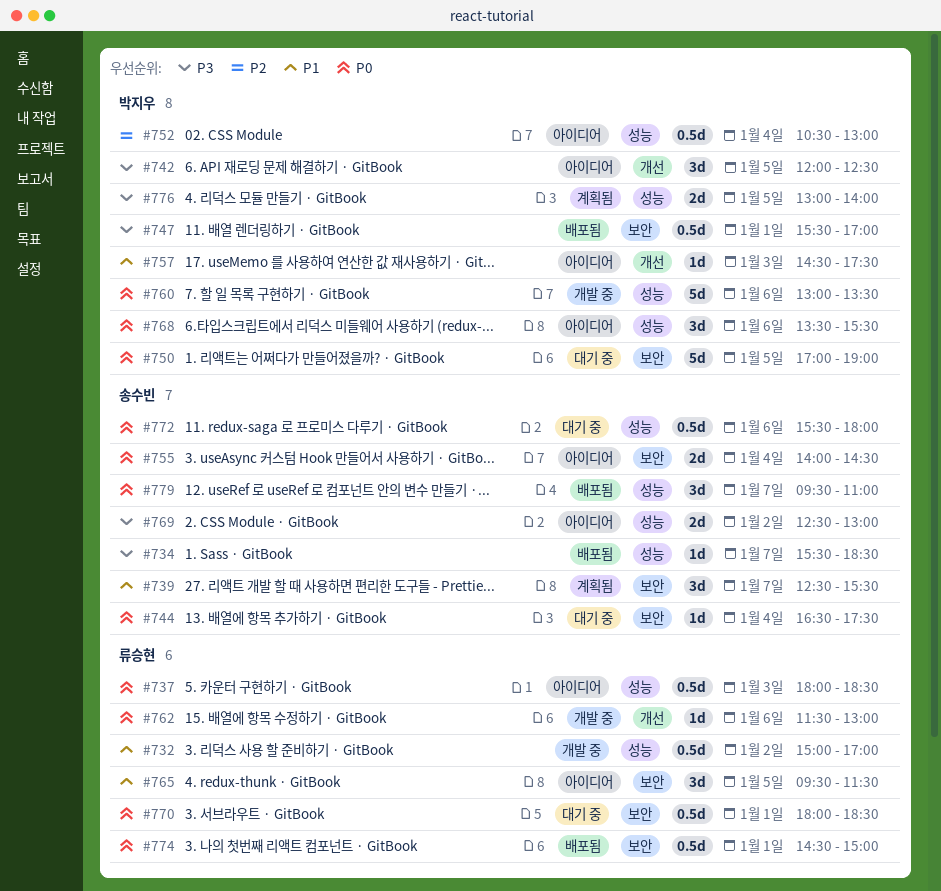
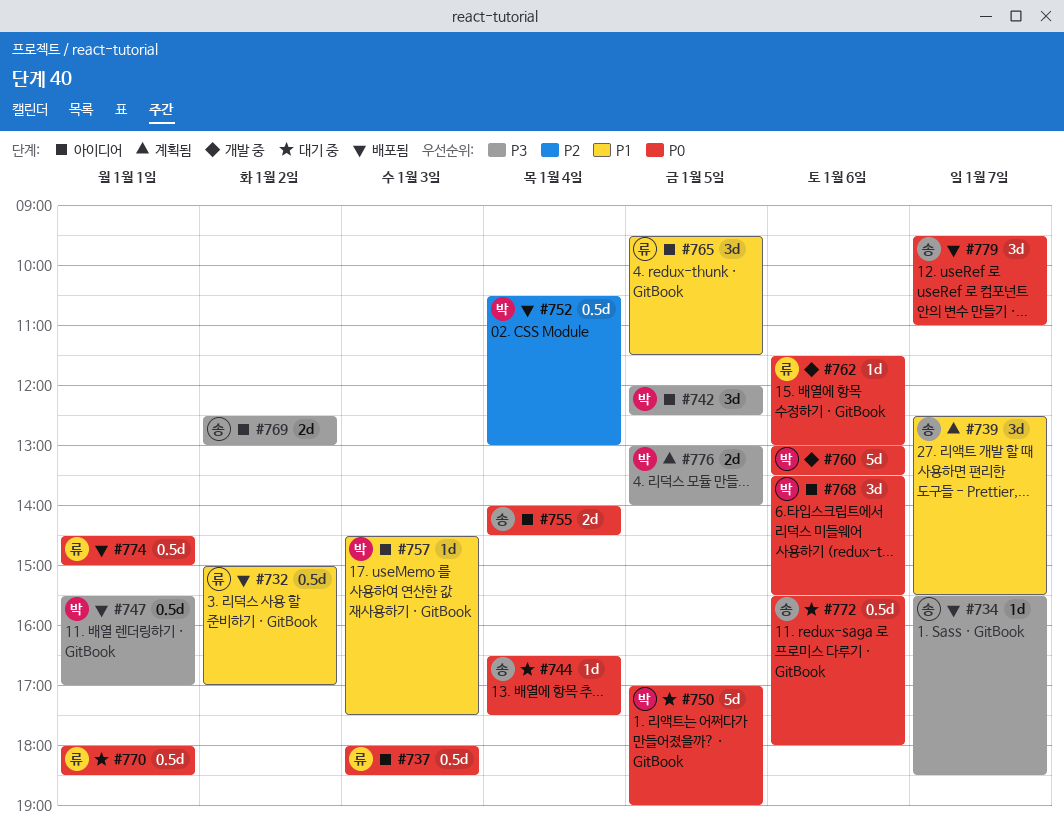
#732, status: 개발 중 -> 배포됨
#752, status: 아이디어 -> 배포됨

